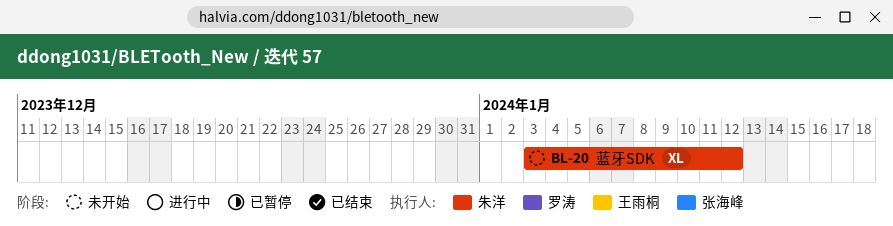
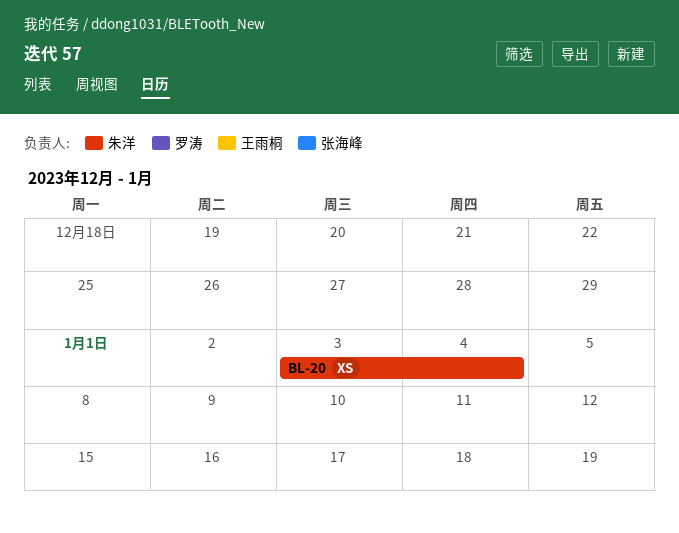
BL-20, estimate: XL -> XS
BL-20, due: Jan 12 -> Jan 4

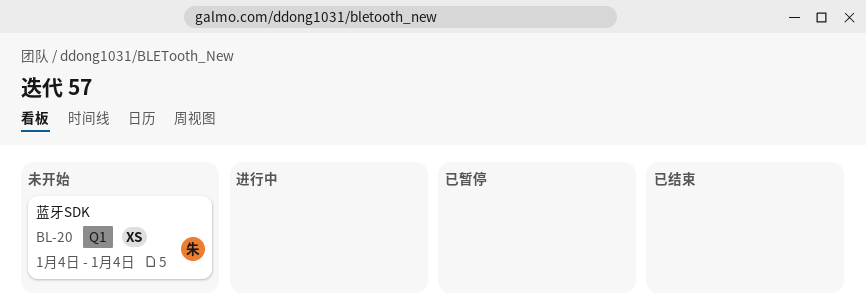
BL-20, start: Jan 3 -> Jan 4

